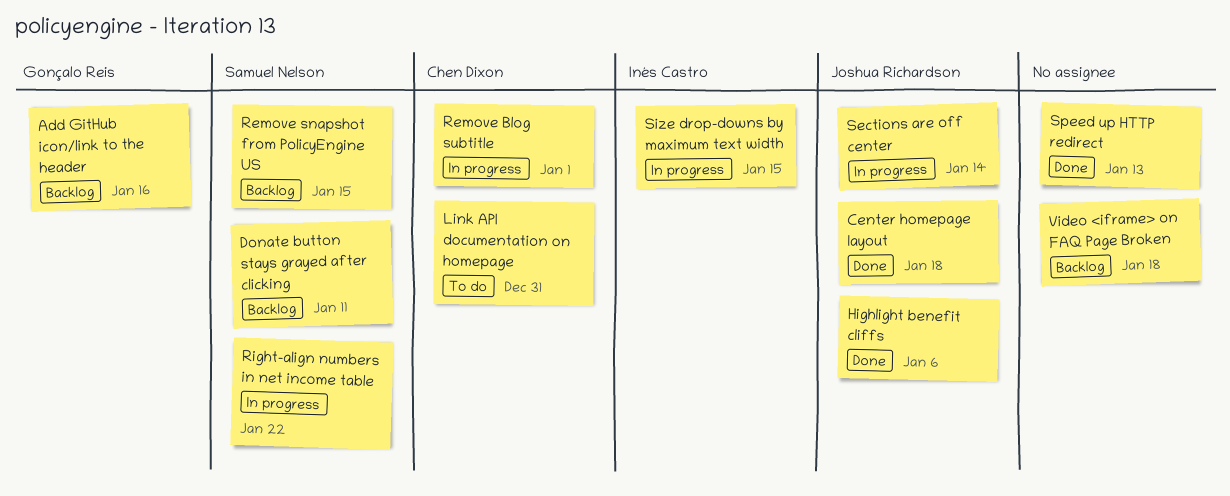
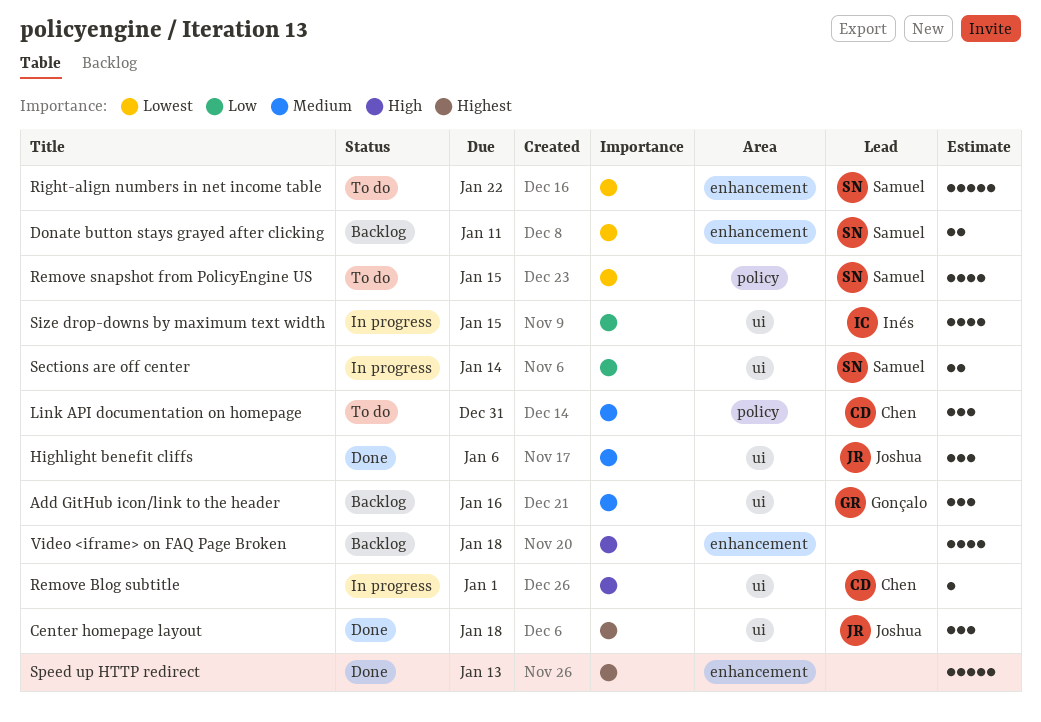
Remove snapshot from PolicyEngine US, status: Backlog -> To do
Right-align numbers in net income table, status: In progress -> To do
Sections are off center, owner: Joshua Richardson -> Samuel Nelson

